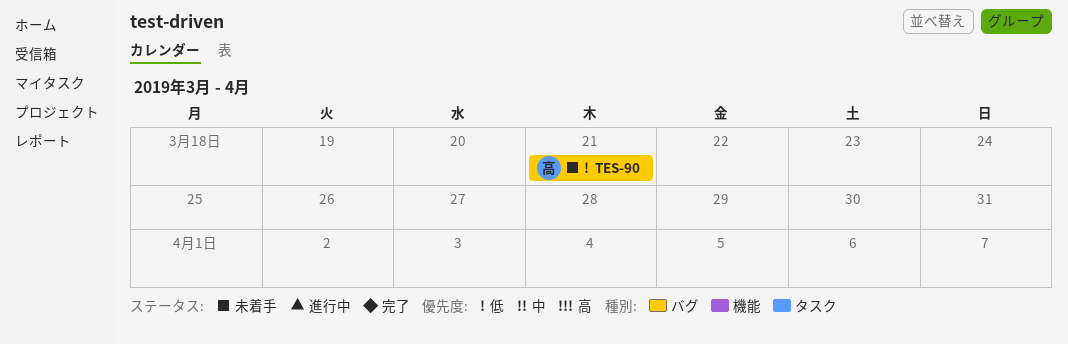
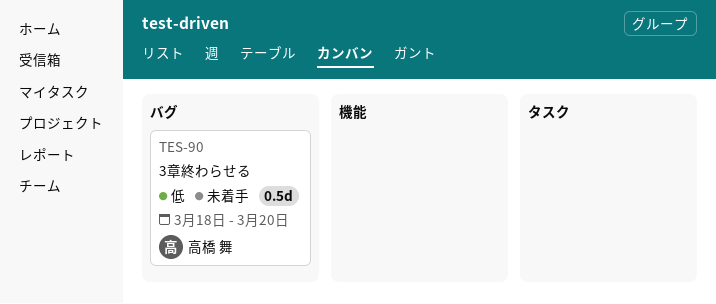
TES-90, start: Mar 21 -> Mar 18
TES-90, due: Mar 21 -> Mar 20

